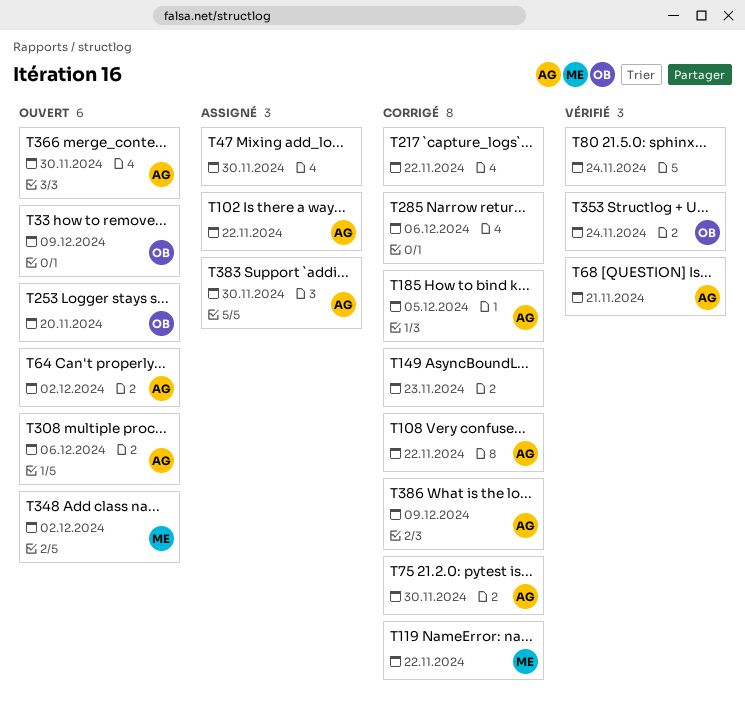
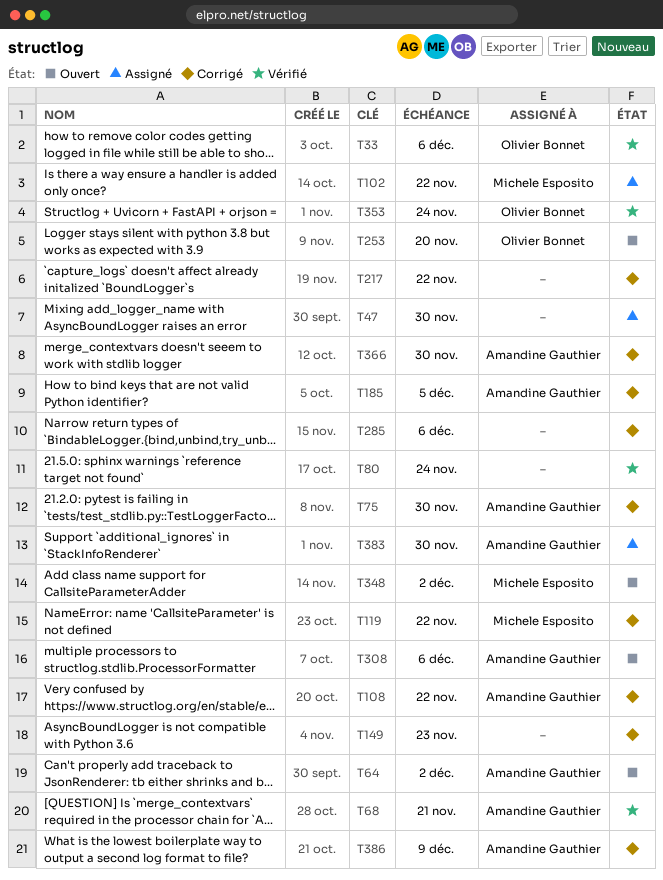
T33, status: Ouvert -> Vérifié
T33, due: Dec 9 -> Dec 6
T102, owner: Amandine Gauthier -> Michele Esposito
T366, status: Ouvert -> Corrigé

